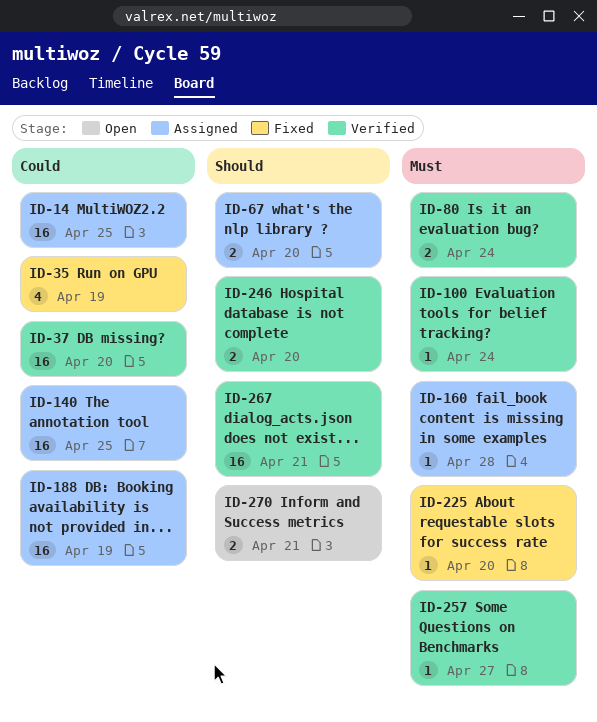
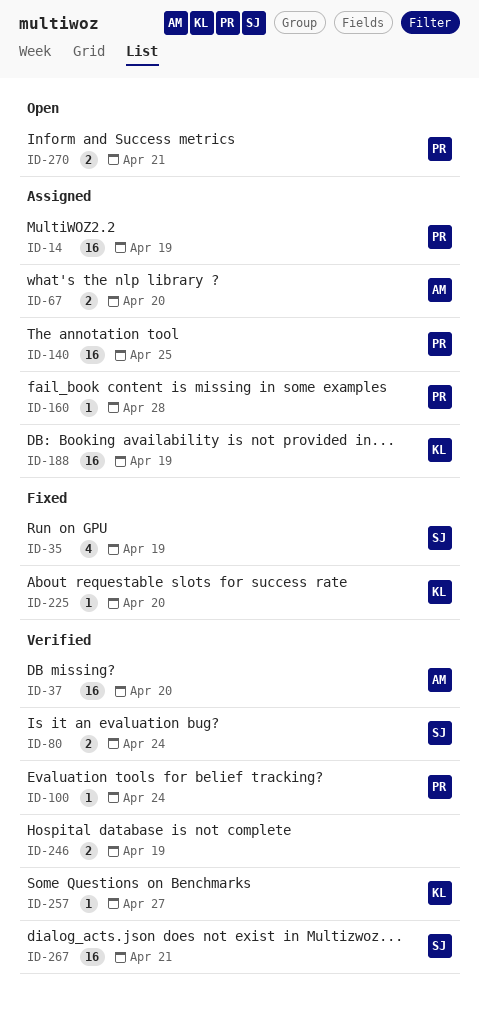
ID-14, due: Apr 25 -> Apr 19
ID-246, due: Apr 20 -> Apr 19

